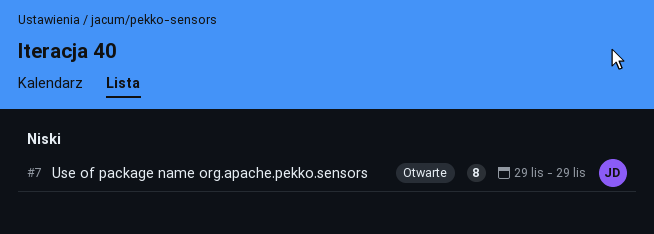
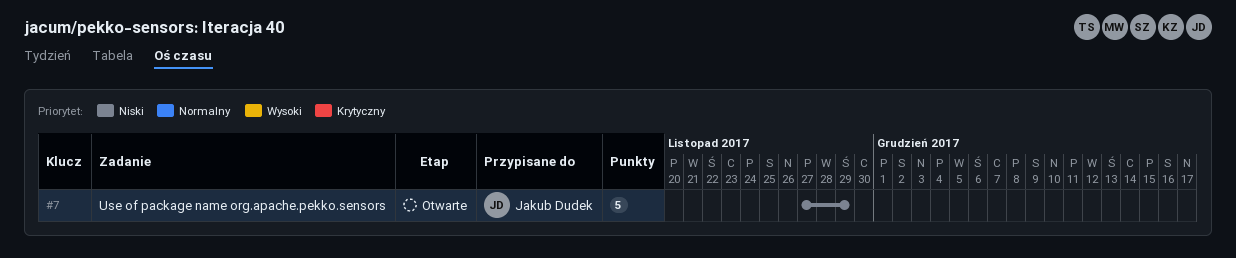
#7, estimate: 8 -> 5
#7, start: Nov 29 -> Nov 27

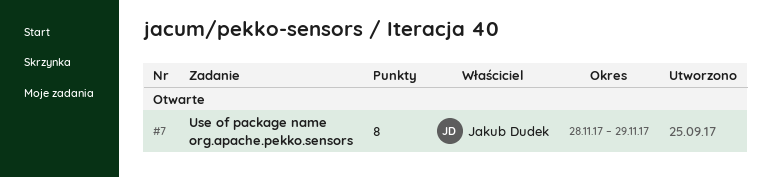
#7, estimate: 5 -> 8
#7, start: Nov 27 -> Nov 28

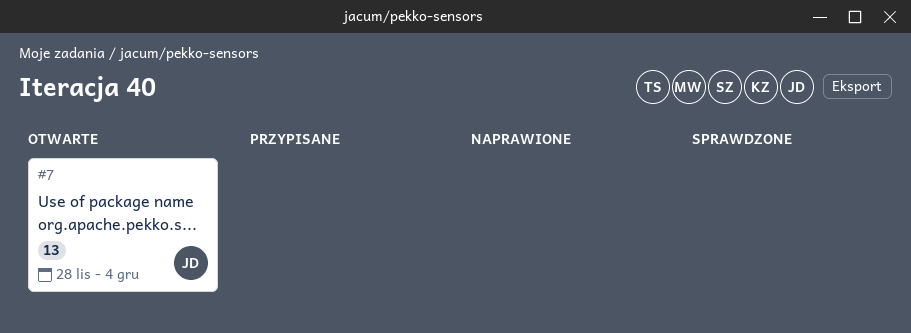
#7, estimate: 8 -> 13
#7, due: Nov 29 -> Dec 4

